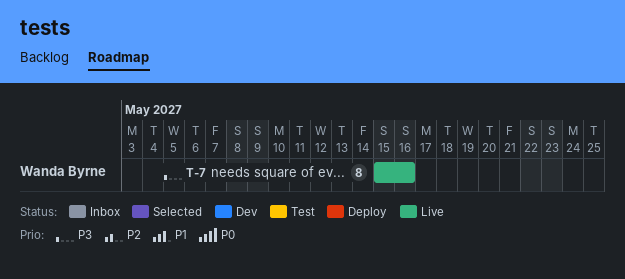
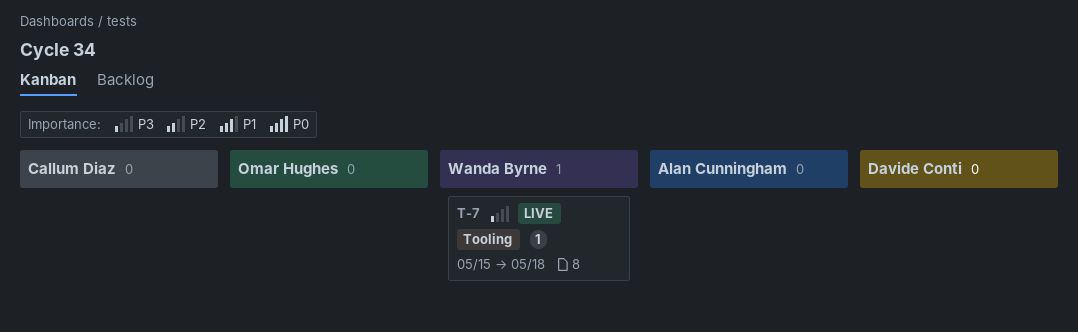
T-7, estimate: 8 -> 1
T-7, due: May 16 -> May 18

